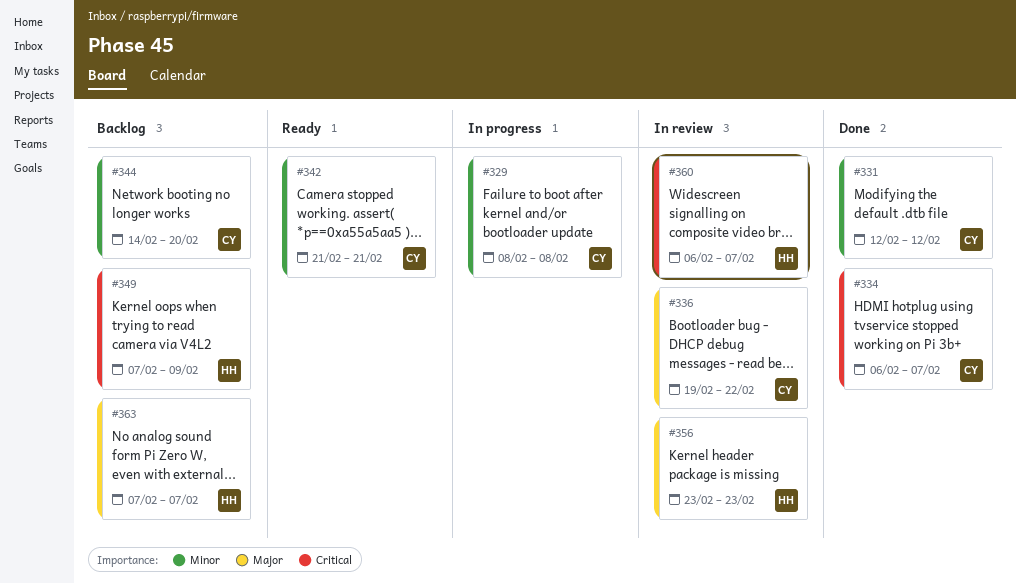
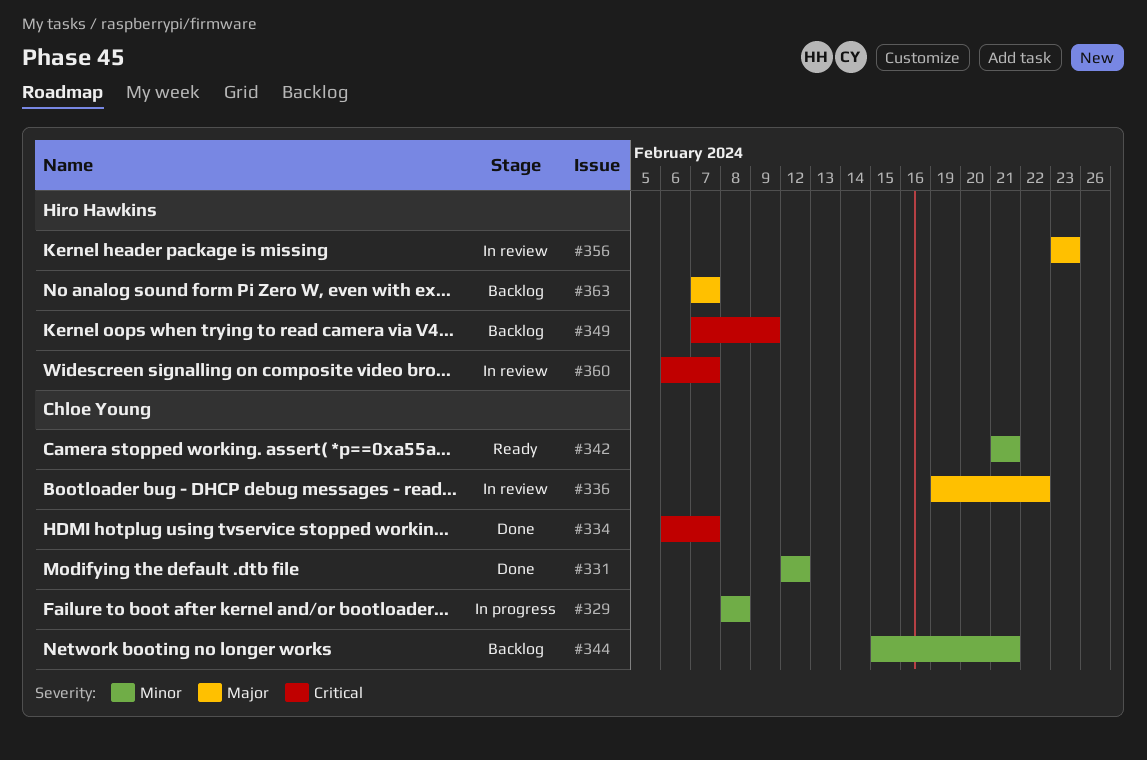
#344, start: Feb 14 -> Feb 15
#344, due: Feb 20 -> Feb 21

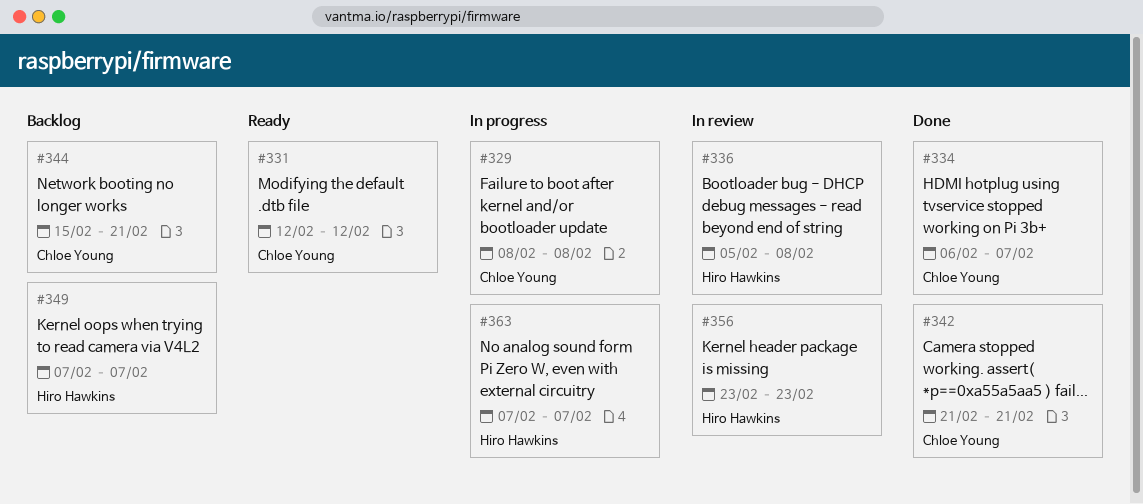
#331, status: Done -> Ready
#336, owner: Chloe Young -> Hiro Hawkins
#336, start: Feb 19 -> Feb 5
#336, due: Feb 22 -> Feb 8
#342, status: Ready -> Done
#349, due: Feb 9 -> Feb 7
#360: present -> none
#363, status: Backlog -> In progress

